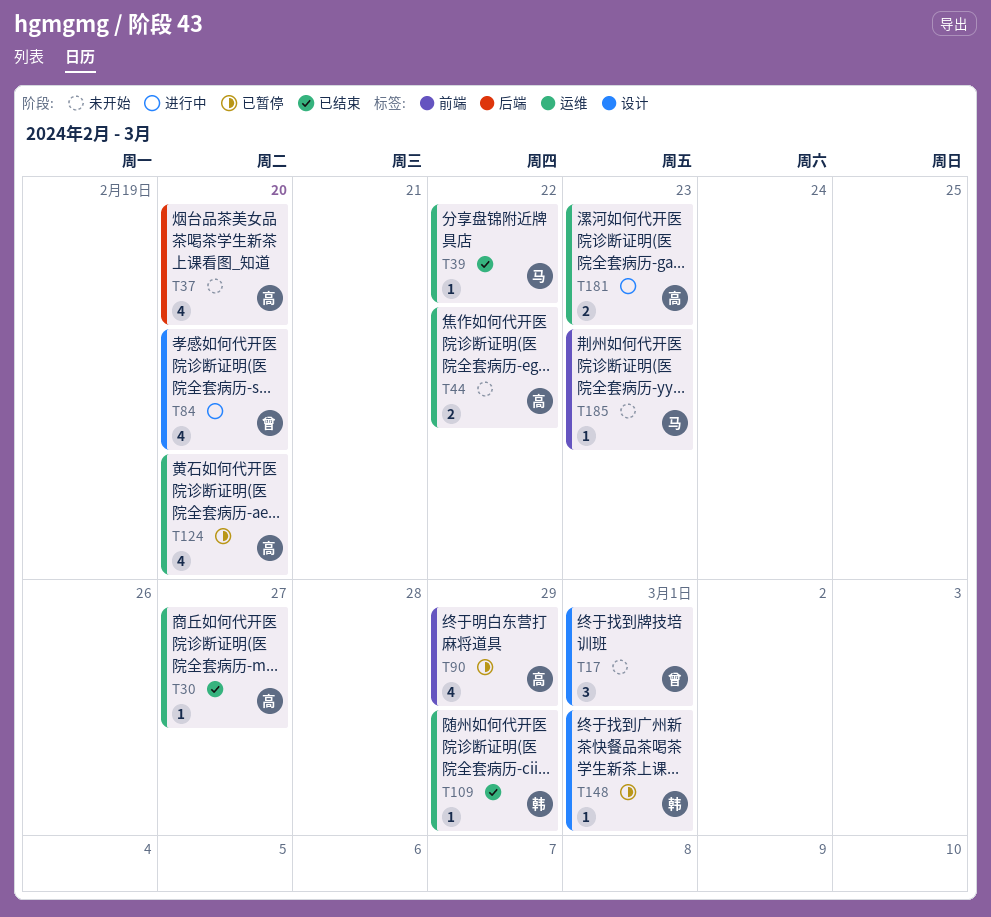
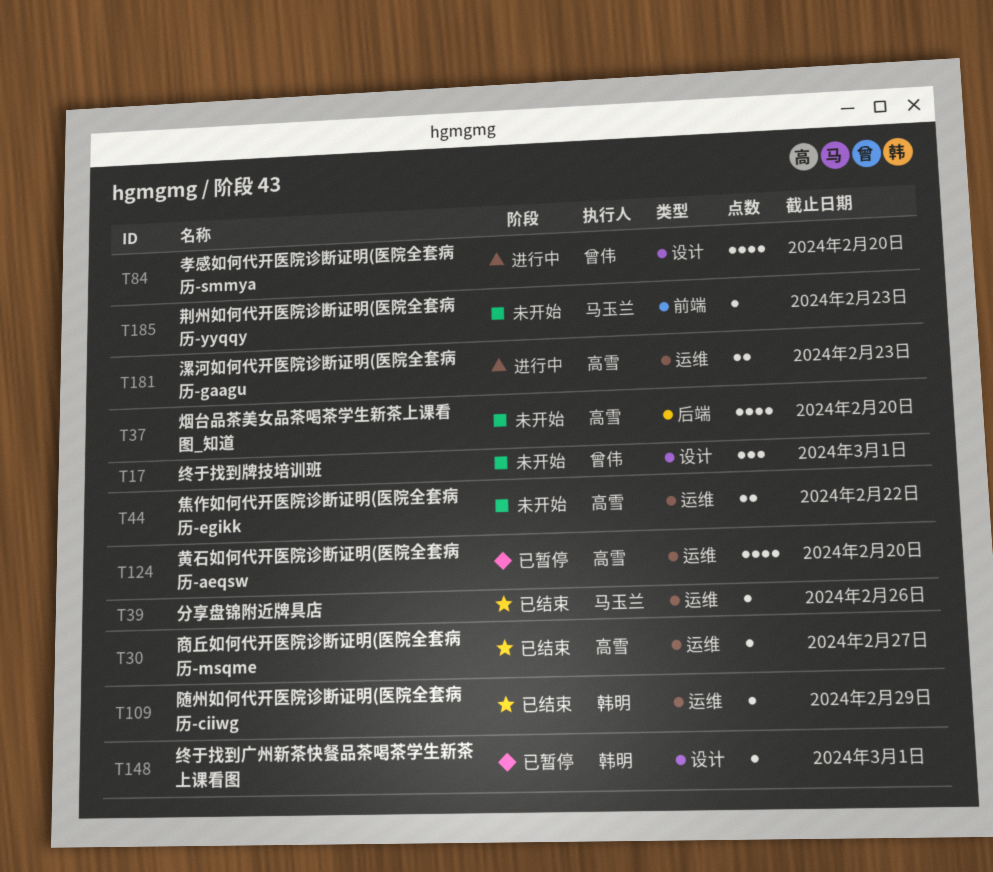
T39, due: Feb 22 -> Feb 26
T90: present -> none

